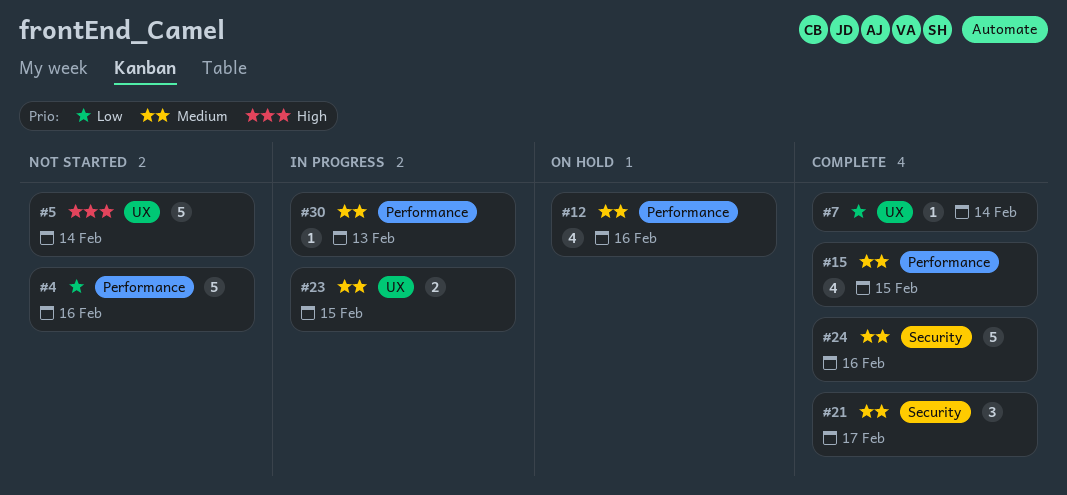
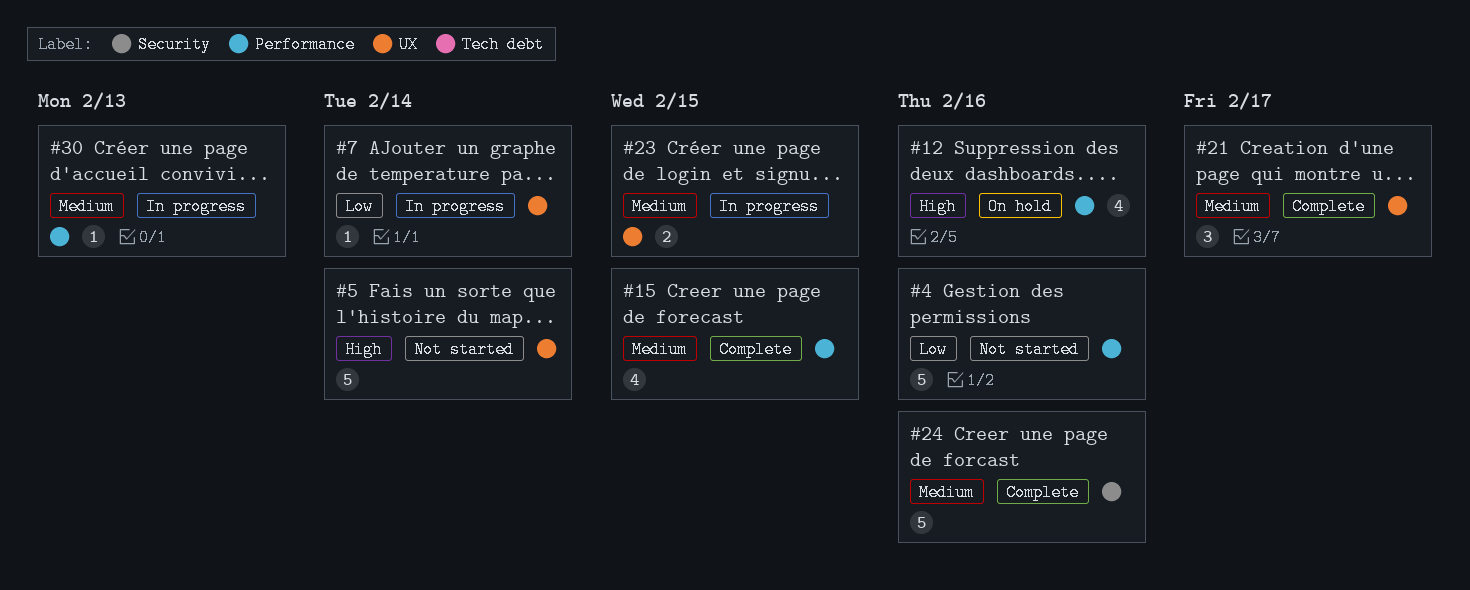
#7, status: Complete -> In progress
#12, priority: Medium -> High
#21, label: Security -> UX

